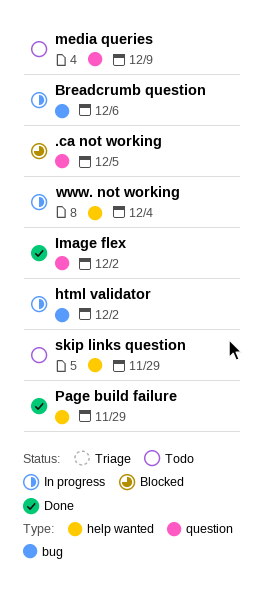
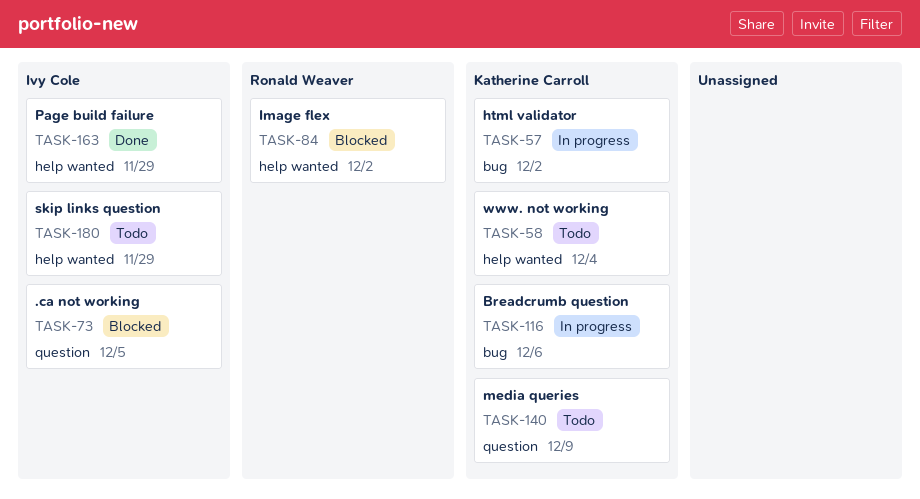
Image flex, status: Done -> Blocked
Image flex, label: question -> help wanted
www. not working, status: In progress -> Todo

